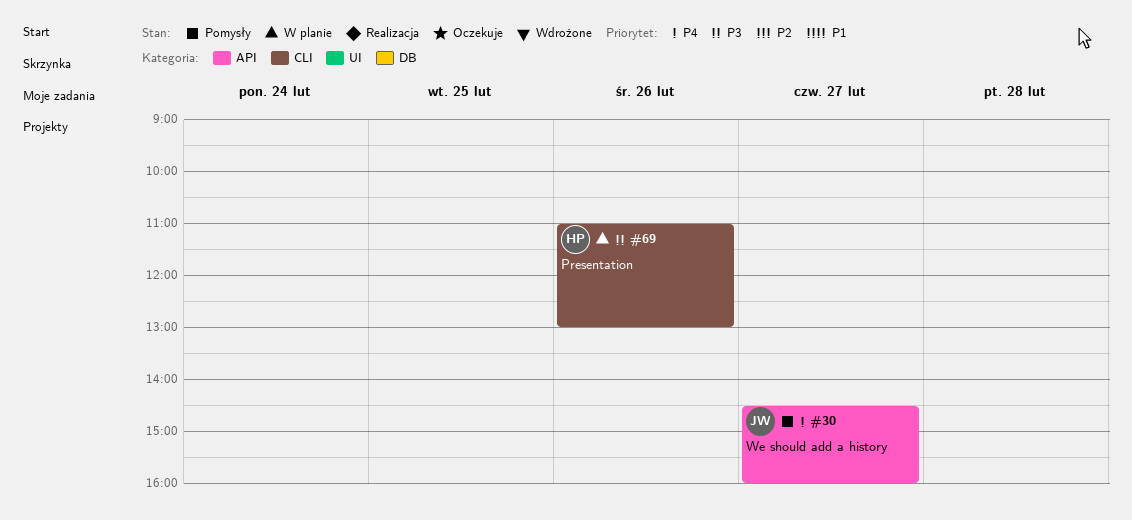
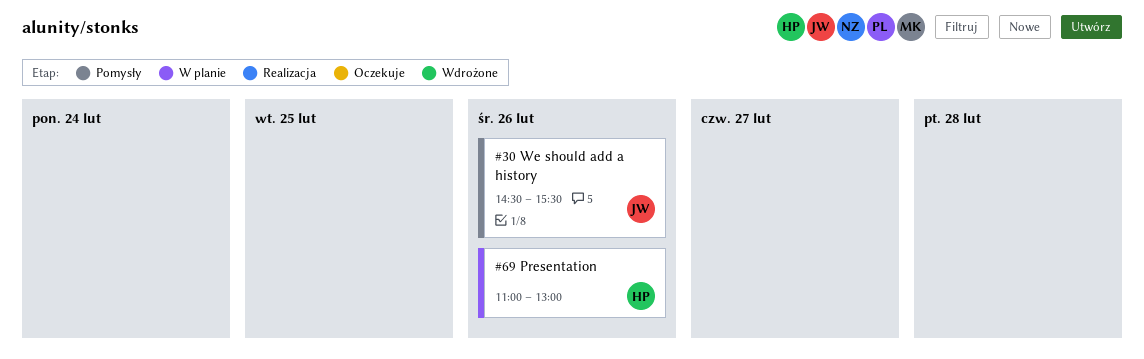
#30, day: Feb 27 -> Feb 26
#30, ends: 16:00 -> 15:30

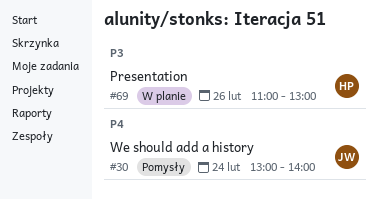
#30, day: Feb 26 -> Feb 24
#30, begins: 14:30 -> 13:00
#30, ends: 15:30 -> 14:00

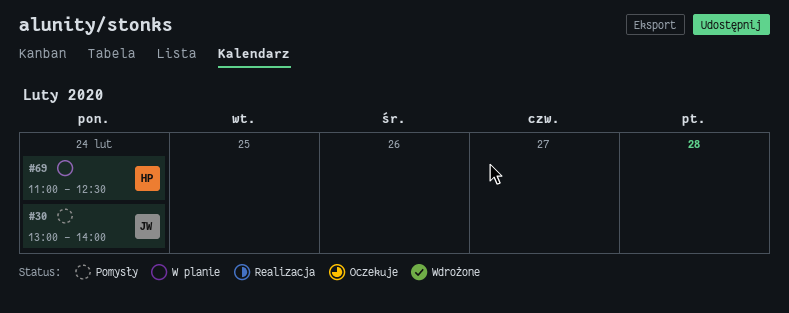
#69, day: Feb 26 -> Feb 24
#69, ends: 13:00 -> 12:30

